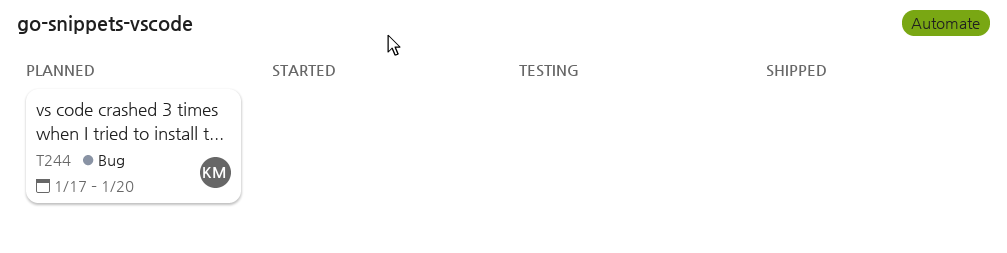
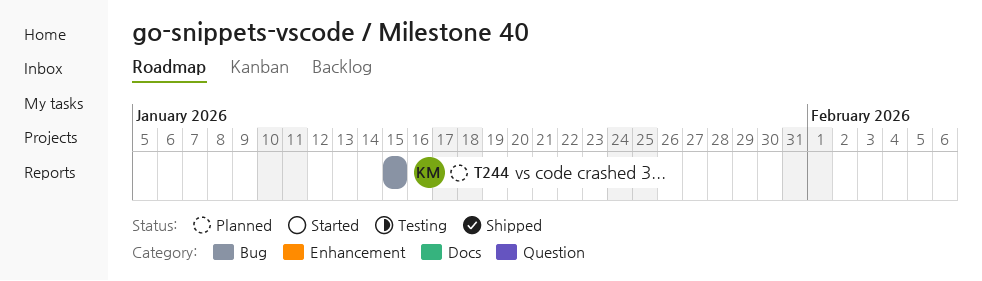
T244, start: Jan 17 -> Jan 15
T244, due: Jan 20 -> Jan 15

